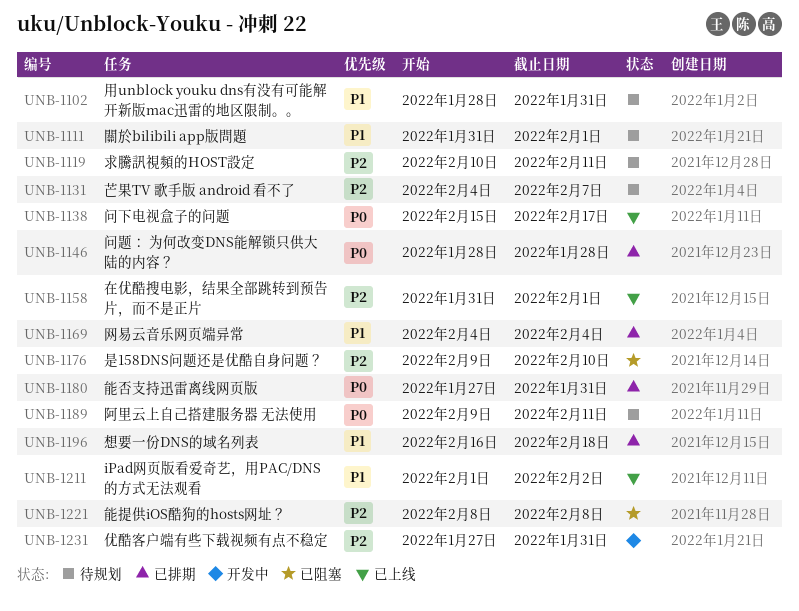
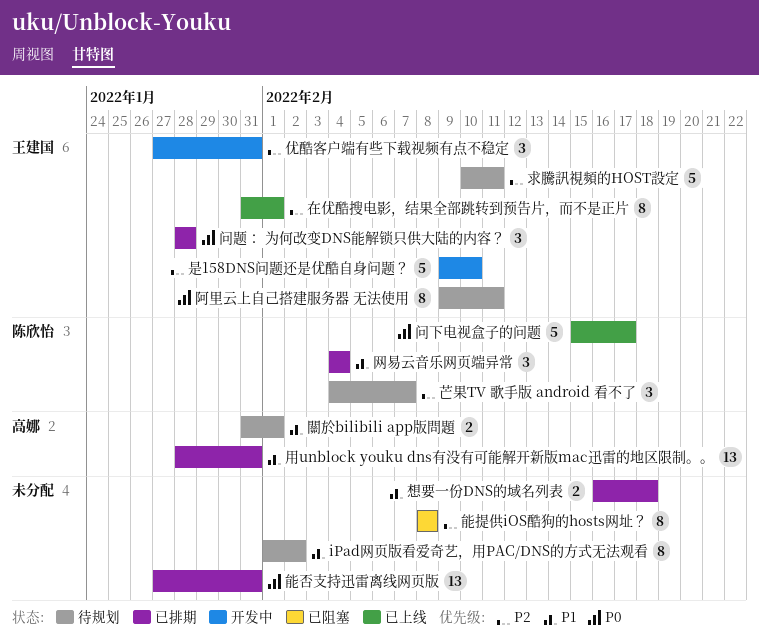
iPad网页版看爱奇艺，用PAC/DNS的方式无法观看, status: 已上线 -> 待规划
是158DNS问题还是优酷自身问题？, status: 已阻塞 -> 开发中
用unblock youku dns有没有可能解开新版mac迅雷的地区限制。。, status: 待规划 -> 已排期

